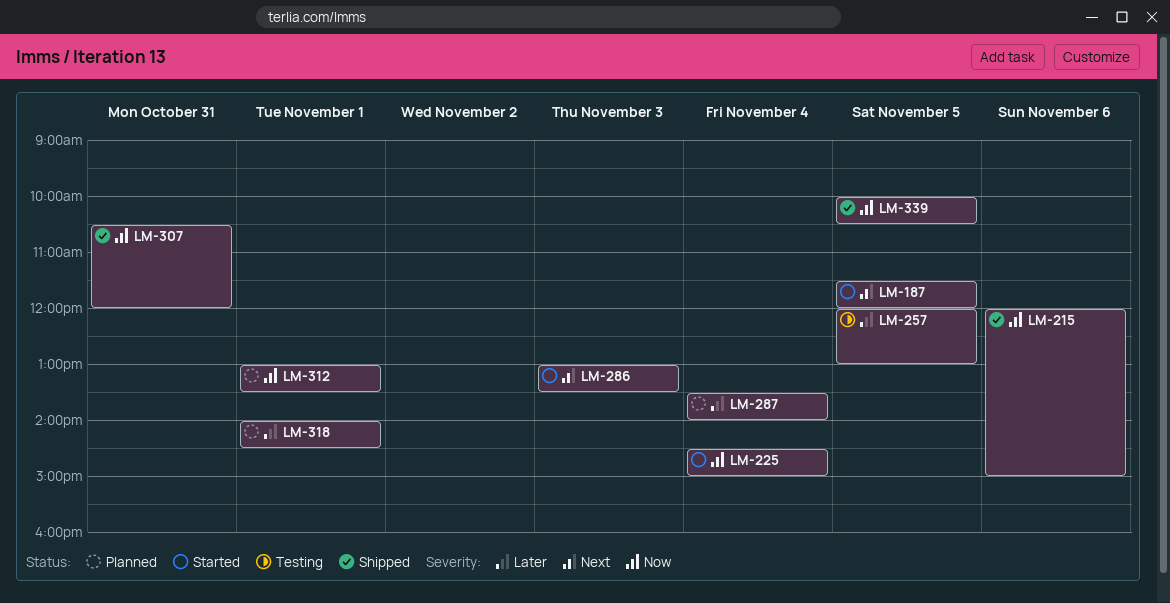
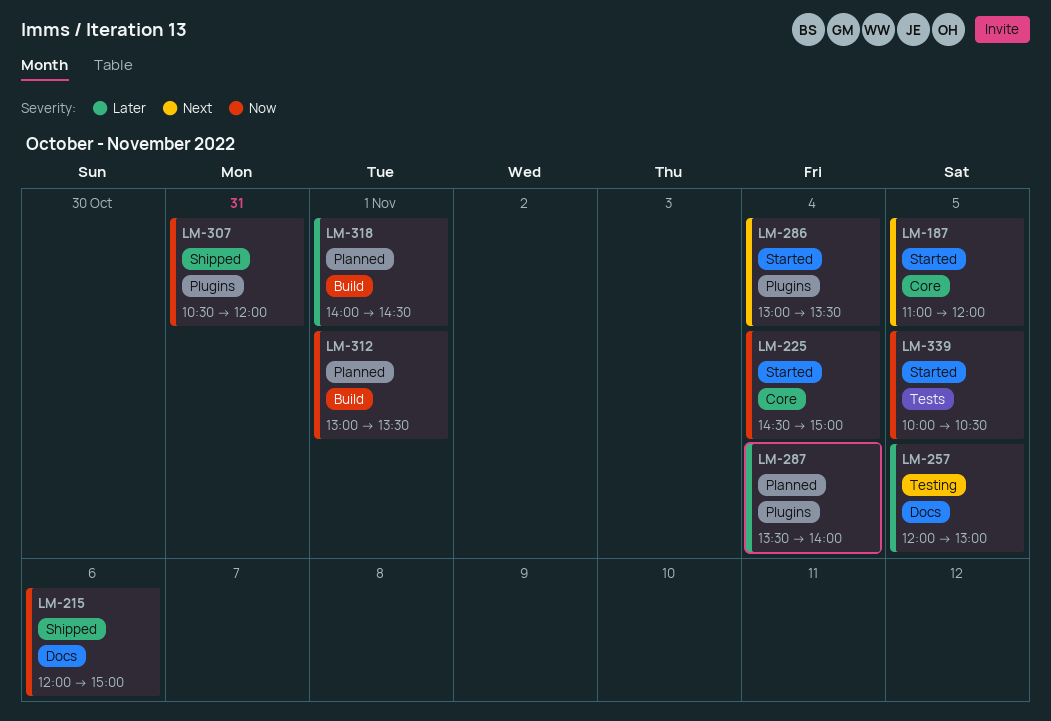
LM-187, begins: 11:30 -> 11:00
LM-286, day: Nov 3 -> Nov 4
LM-339, status: Shipped -> Started

